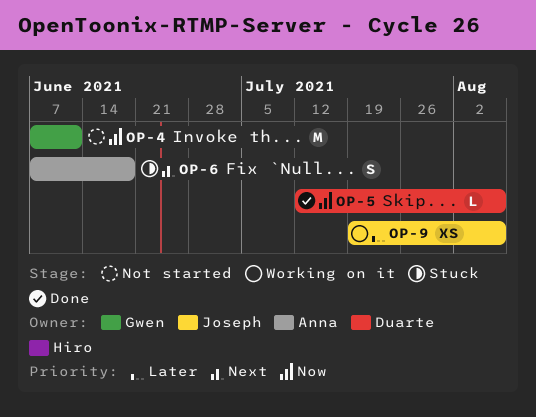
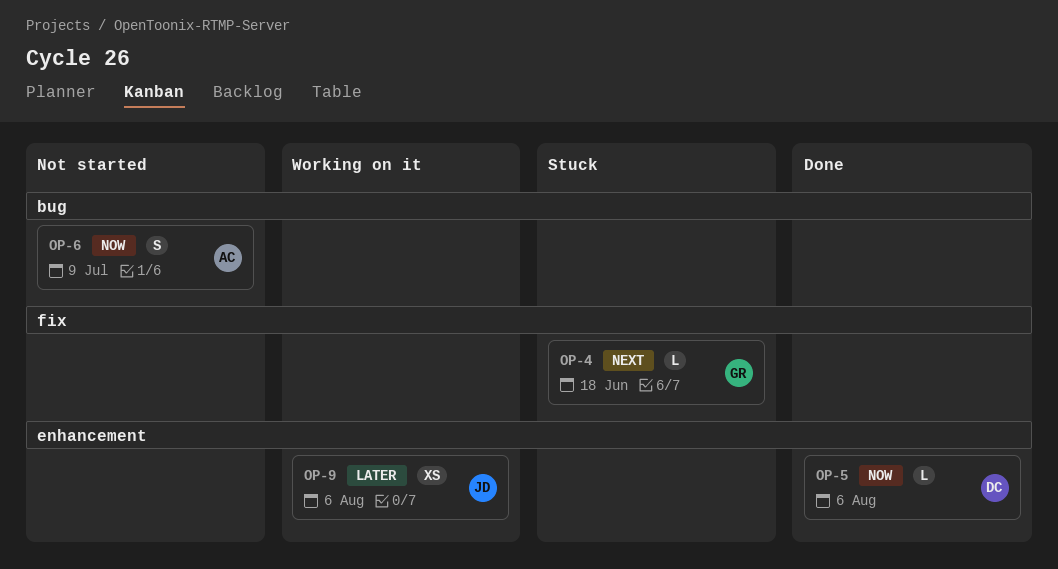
OP-4, status: Not started -> Stuck
OP-4, priority: Now -> Next
OP-4, estimate: M -> L
OP-4, due: Jun 11 -> Jun 18
OP-6, status: Stuck -> Not started
OP-6, priority: Next -> Now
OP-6, due: Jun 18 -> Jul 9

